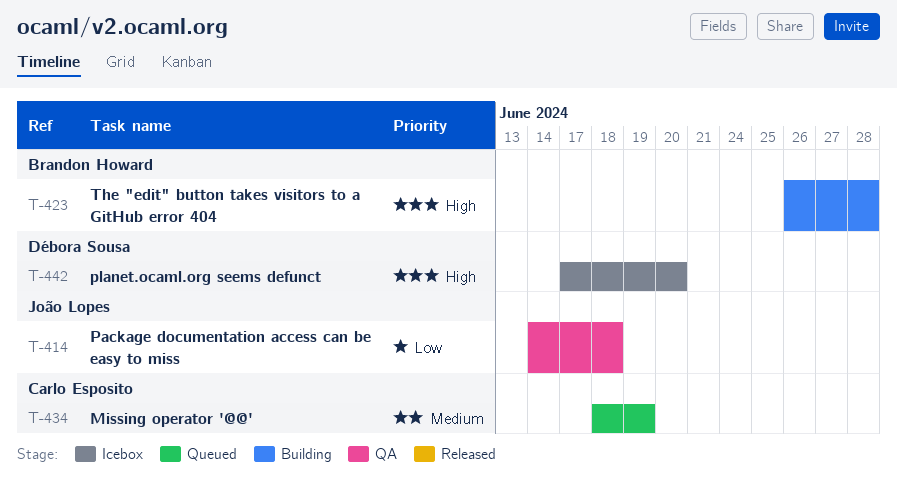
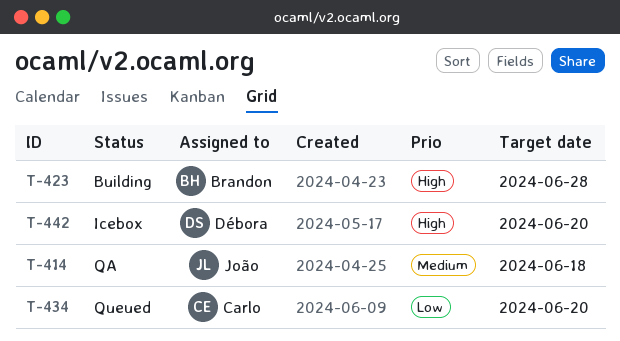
T-414, priority: Low -> Medium
T-434, priority: Medium -> Low
T-434, due: Jun 19 -> Jun 20

